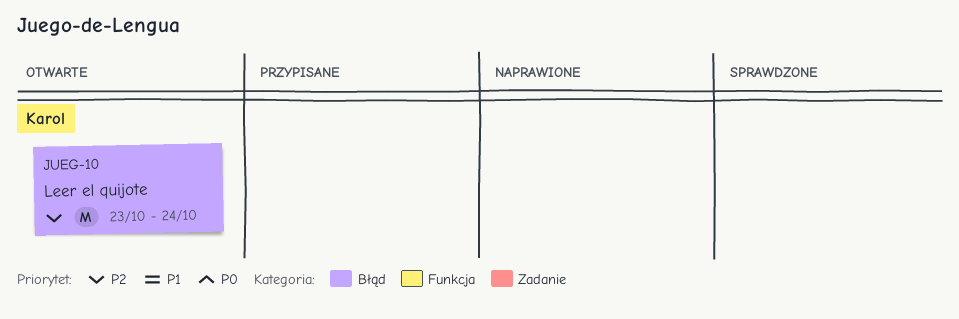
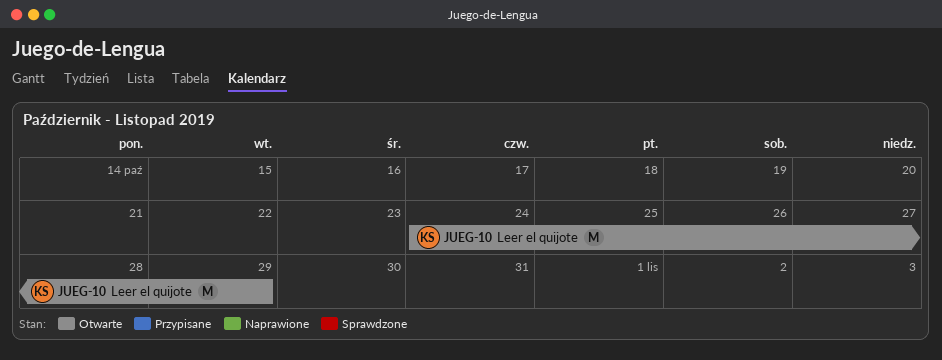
JUEG-10, start: Oct 23 -> Oct 24
JUEG-10, due: Oct 24 -> Oct 29

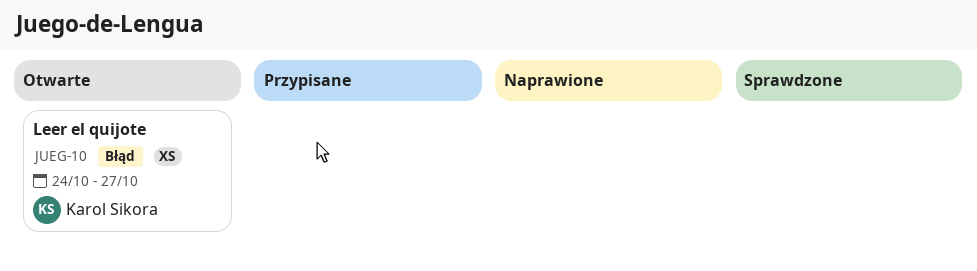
JUEG-10, estimate: M -> XS
JUEG-10, due: Oct 29 -> Oct 27

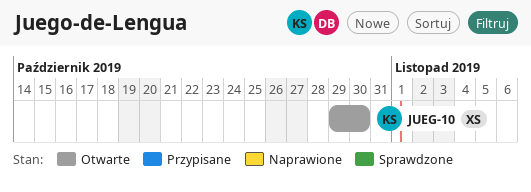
JUEG-10, start: Oct 24 -> Oct 29
JUEG-10, due: Oct 27 -> Oct 30

